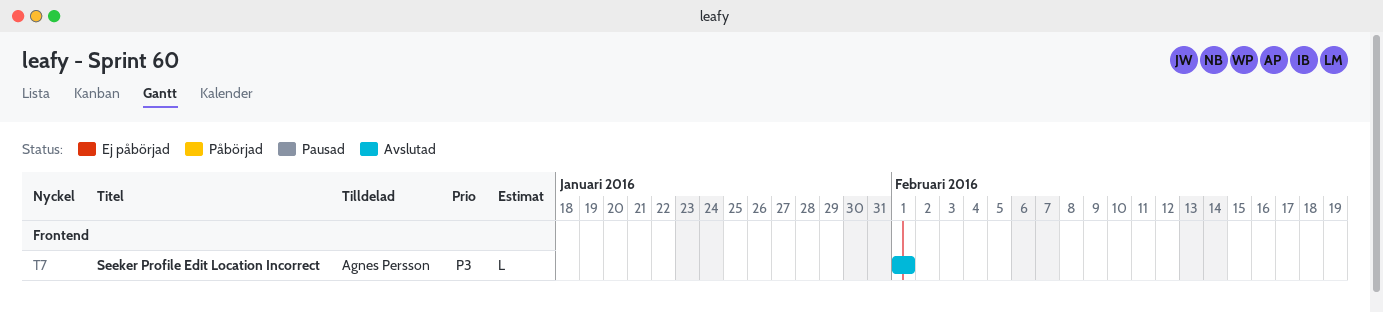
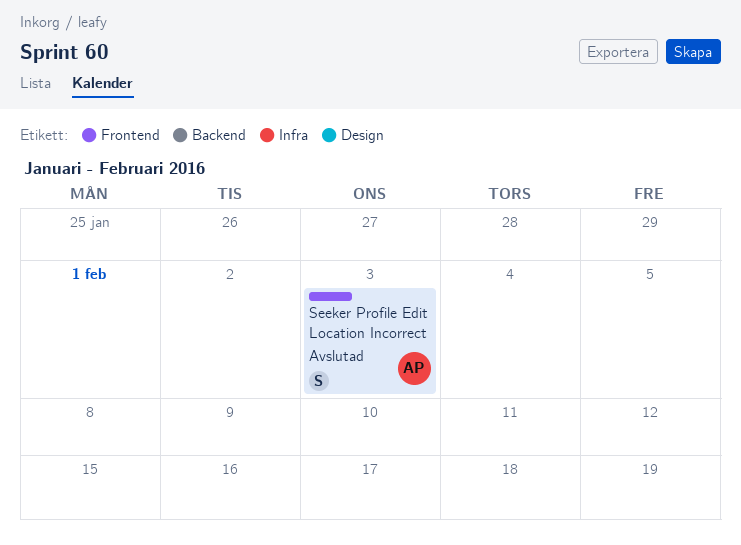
Seeker Profile Edit Location Incorrect, estimate: L -> S
Seeker Profile Edit Location Incorrect, due: Feb 1 -> Feb 3

